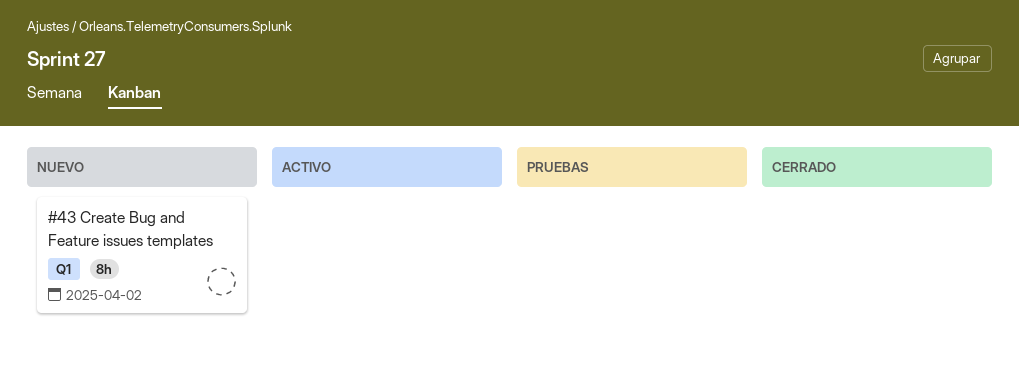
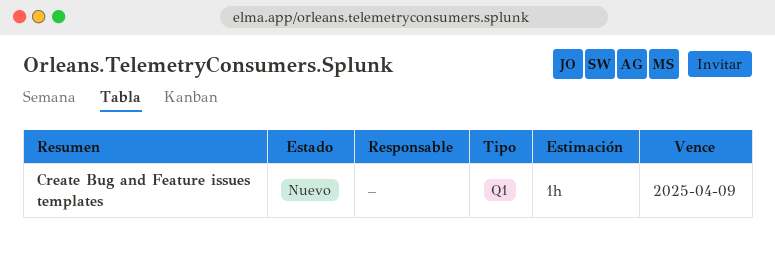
Create Bug and Feature issues templates, estimate: 8h -> 1h
Create Bug and Feature issues templates, due: Apr 2 -> Apr 9

